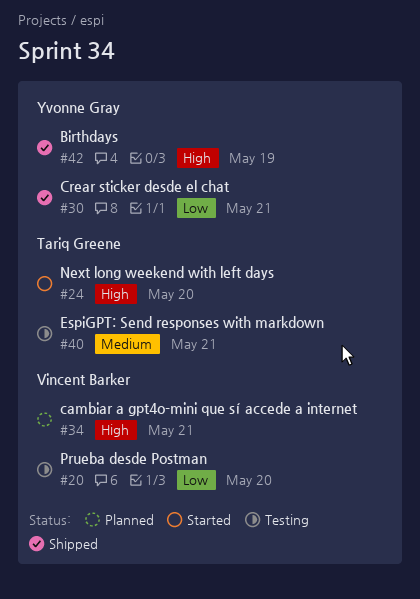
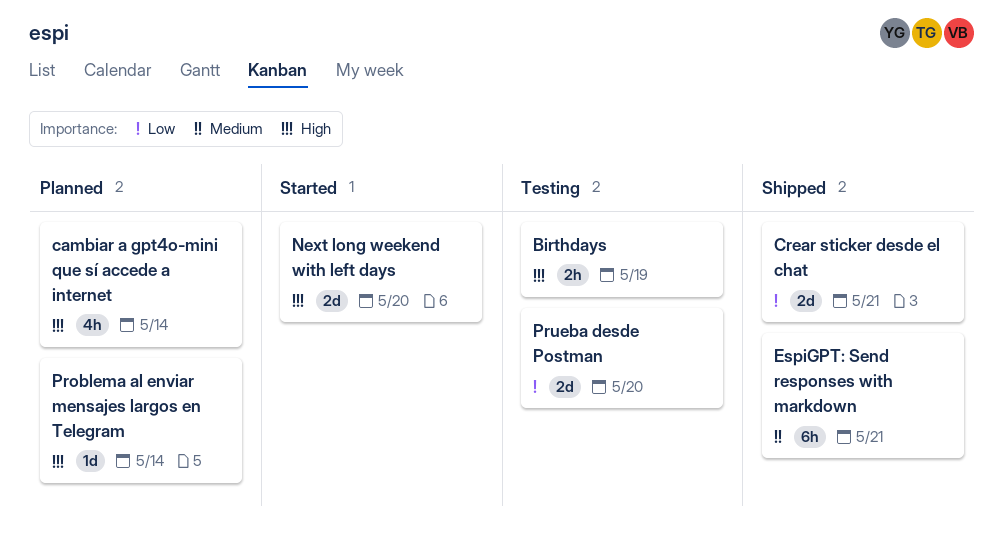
Birthdays, status: Shipped -> Testing
cambiar a gpt4o-mini que sí accede a internet, due: May 21 -> May 14
EspiGPT: Send responses with markdown, status: Testing -> Shipped
Problema al enviar mensajes largos en Telegram: none -> present

